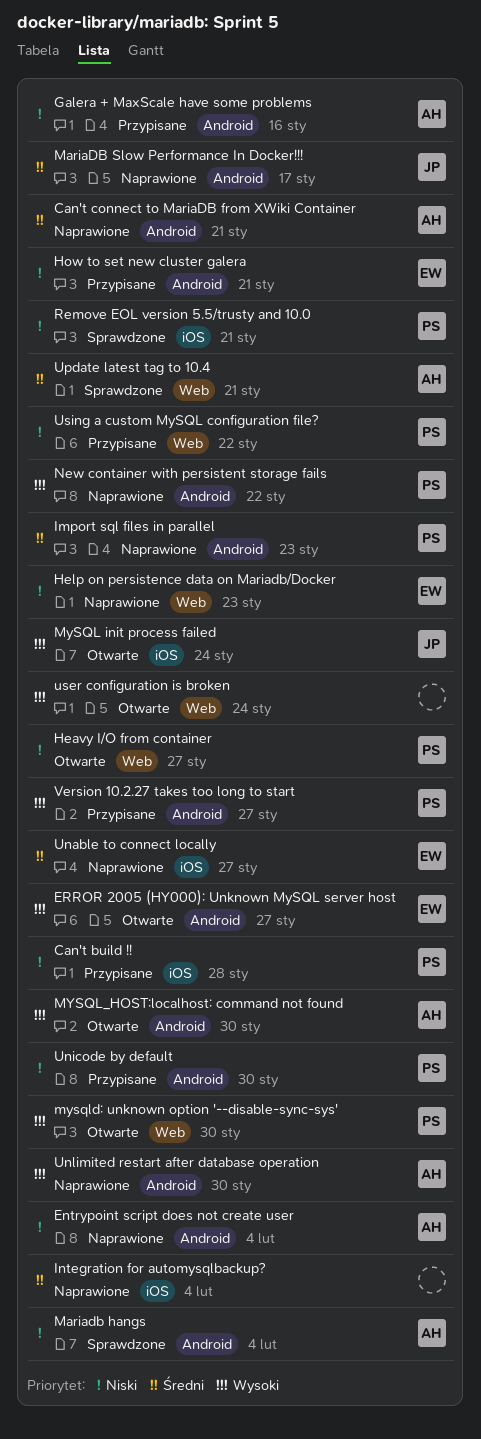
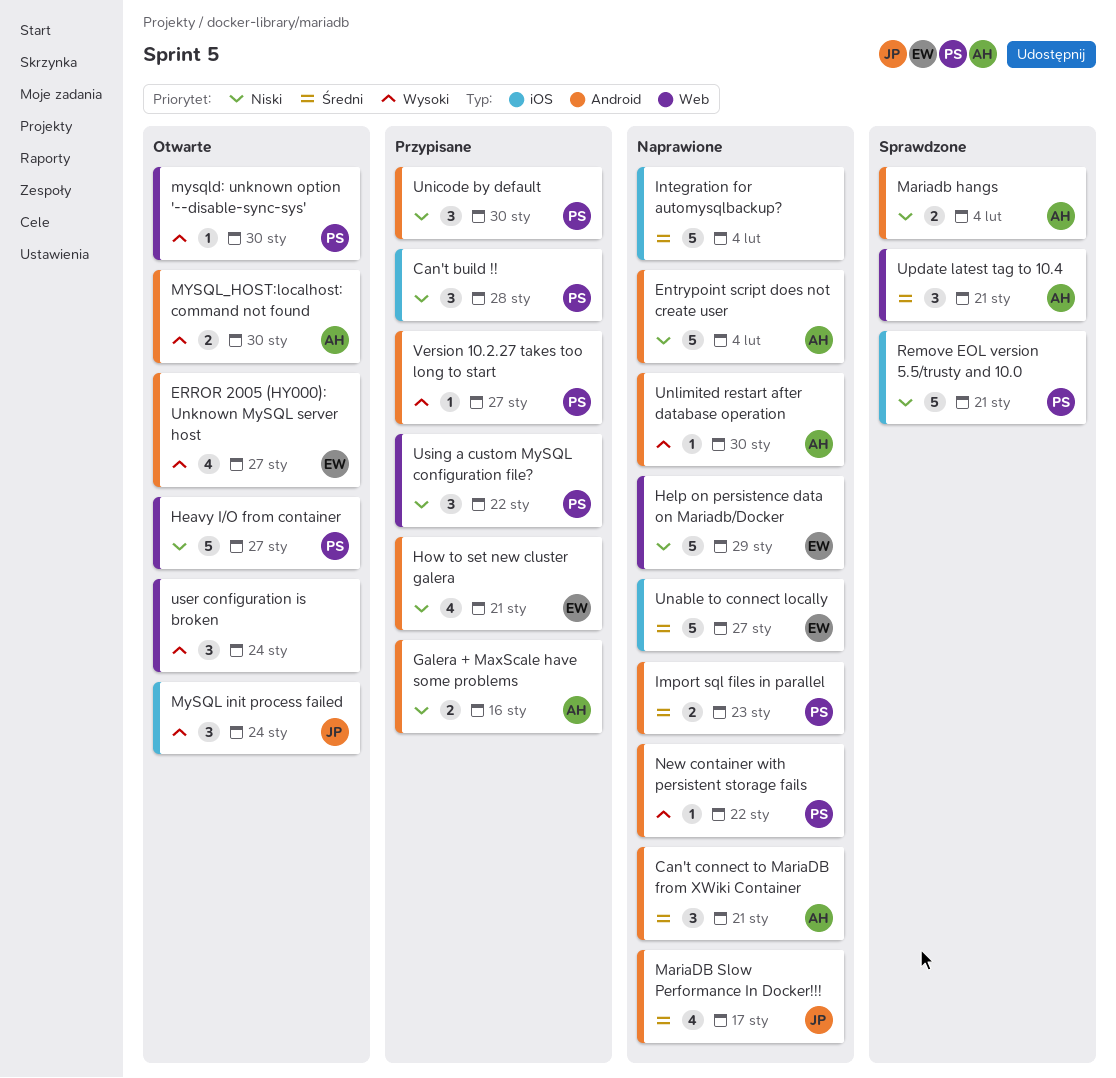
Help on persistence data on Mariadb/Docker, due: Jan 23 -> Jan 29

